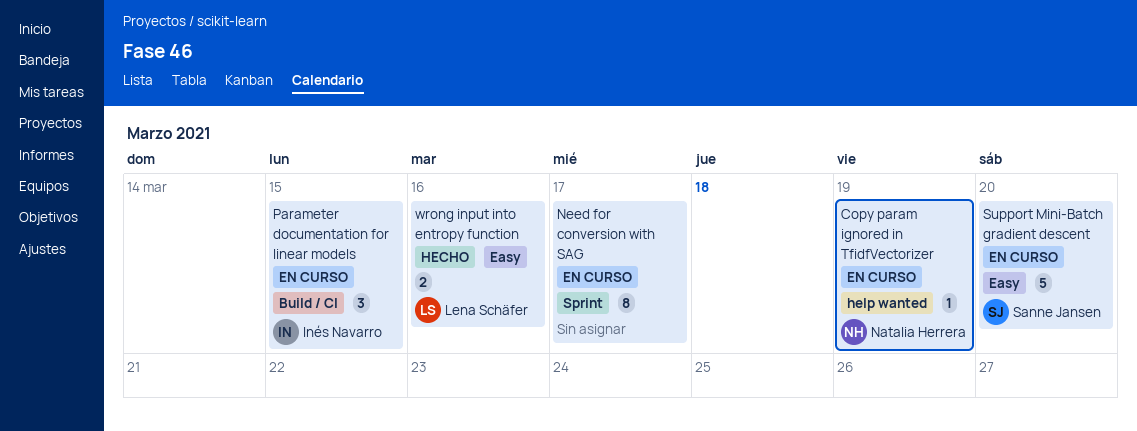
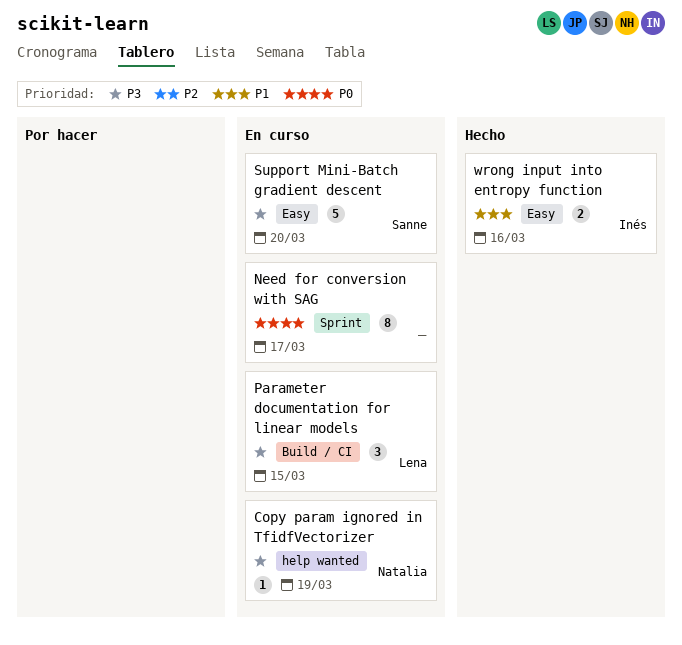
Parameter documentation for linear models, owner: Inés Navarro -> Lena Schäfer
wrong input into entropy function, owner: Lena Schäfer -> Inés Navarro

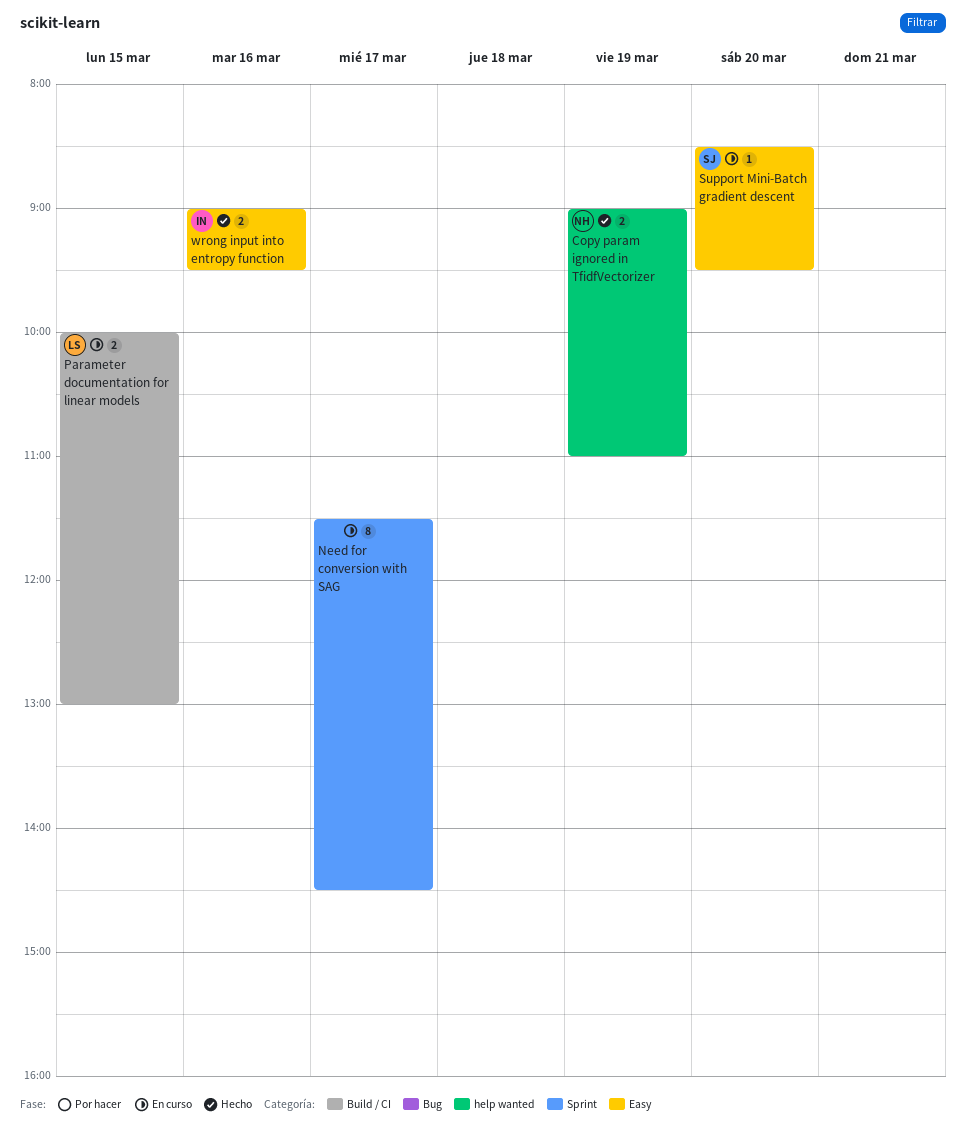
Copy param ignored in TfidfVectorizer, status: En curso -> Hecho
Copy param ignored in TfidfVectorizer, estimate: 1 -> 2
Parameter documentation for linear models, estimate: 3 -> 2
Support Mini-Batch gradient descent, estimate: 5 -> 1

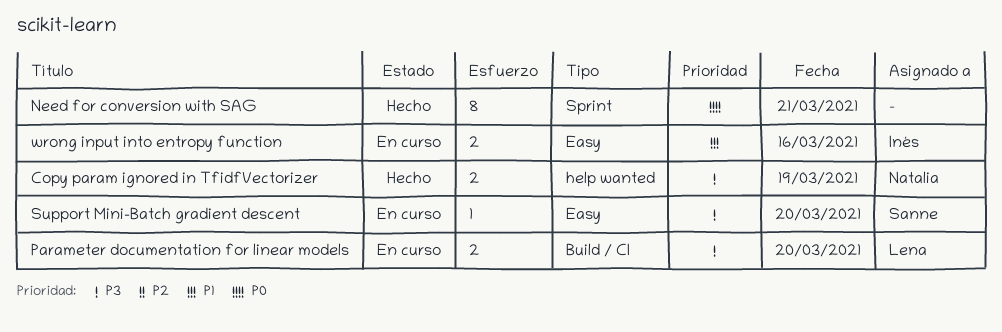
Need for conversion with SAG, status: En curso -> Hecho
Need for conversion with SAG, day: Mar 17 -> Mar 21
Parameter documentation for linear models, day: Mar 15 -> Mar 20
wrong input into entropy function, status: Hecho -> En curso

